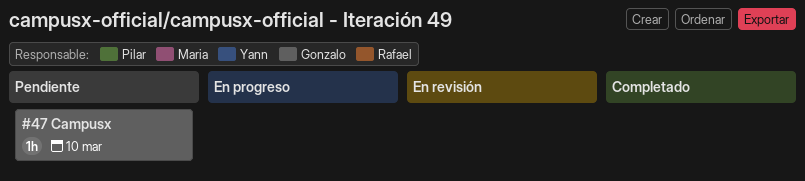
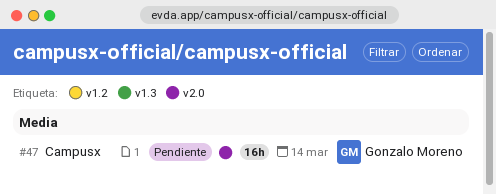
#47, estimate: 1h -> 16h
#47, due: Mar 10 -> Mar 14

